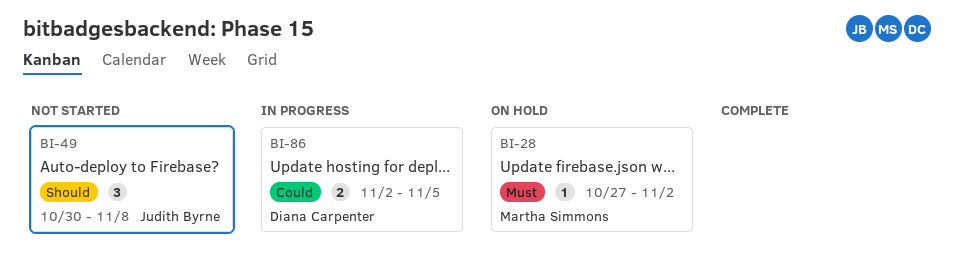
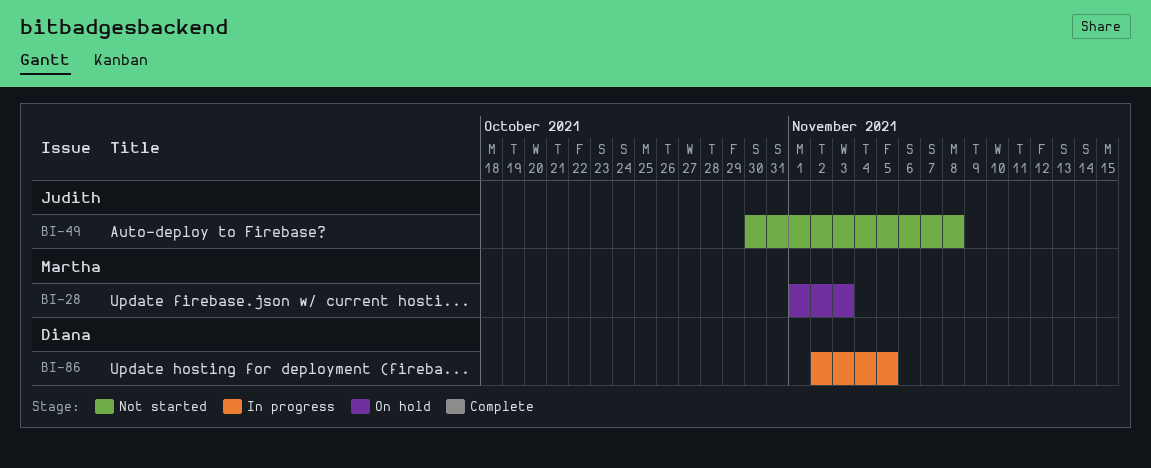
BI-28, start: Oct 27 -> Nov 1
BI-28, due: Nov 2 -> Nov 3

